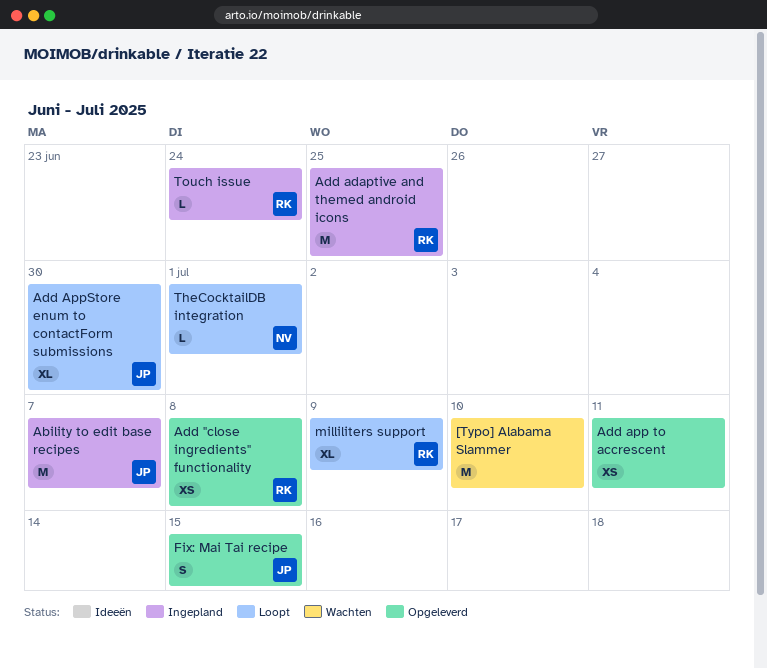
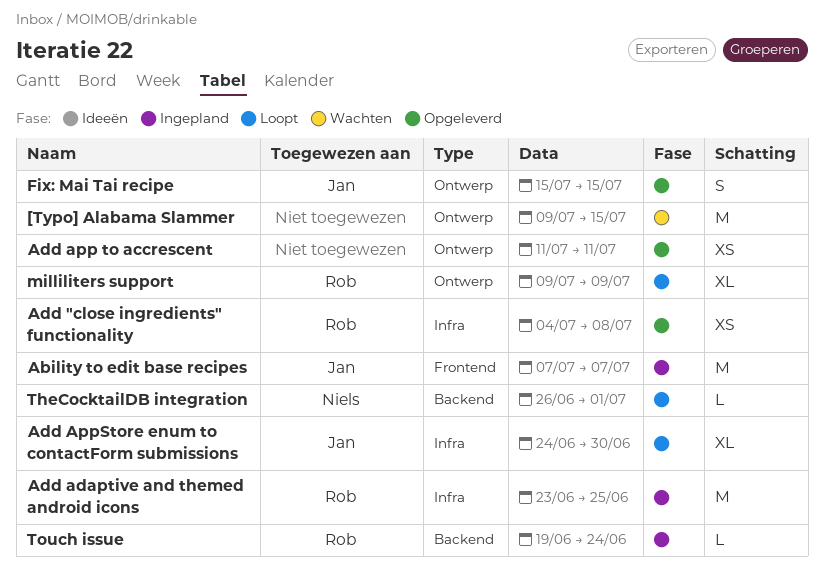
[Typo] Alabama Slammer, due: Jul 10 -> Jul 15

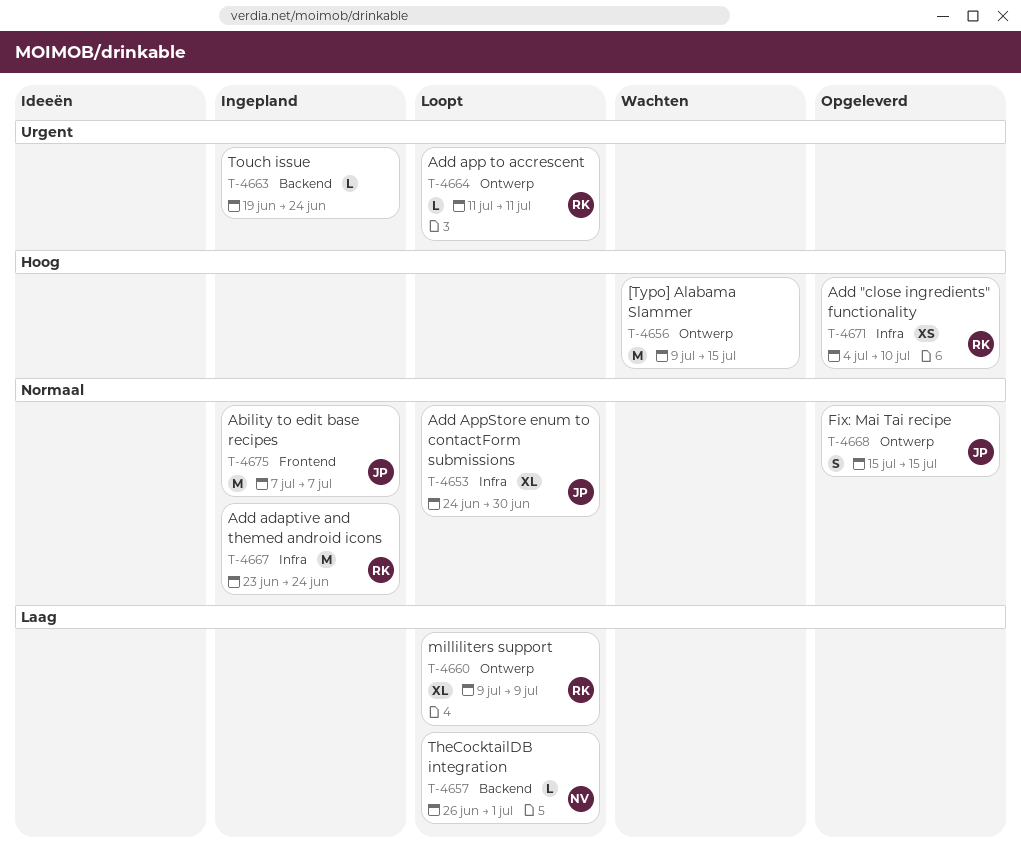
Add "close ingredients" functionality, due: Jul 8 -> Jul 10
Add adaptive and themed android icons, due: Jun 25 -> Jun 24
Add app to accrescent, status: Opgeleverd -> Loopt
Add app to accrescent, owner: none -> Rob
Add app to accrescent, estimate: XS -> L
Touch issue, owner: Rob -> none

